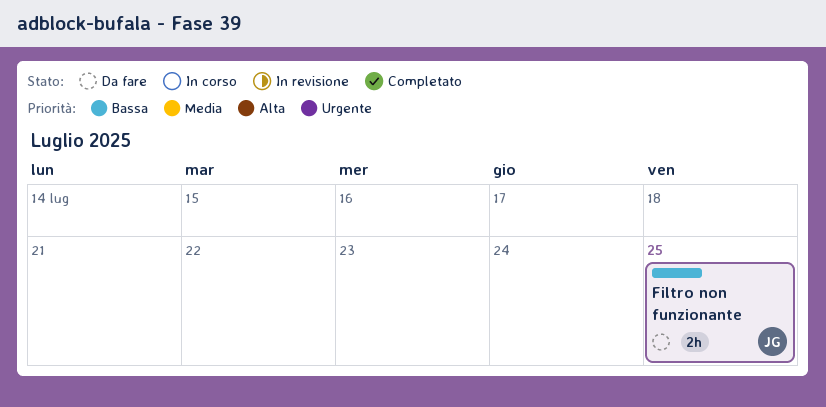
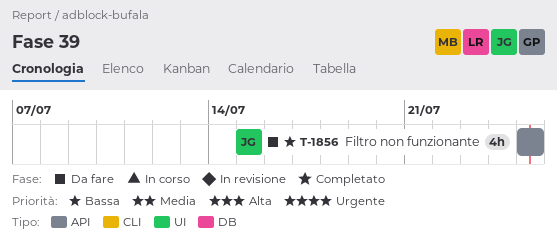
Filtro non funzionante, estimate: 2h -> 4h

